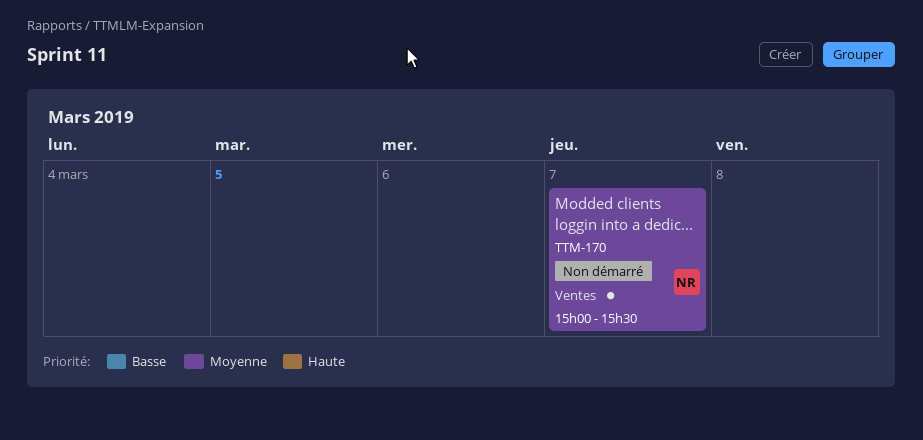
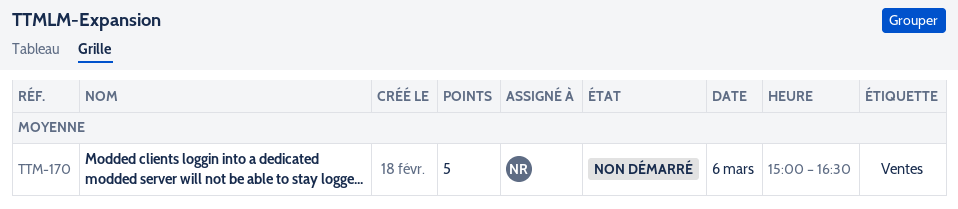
TTM-170, estimate: 1 -> 5
TTM-170, day: Mar 7 -> Mar 6
TTM-170, ends: 15:30 -> 16:30

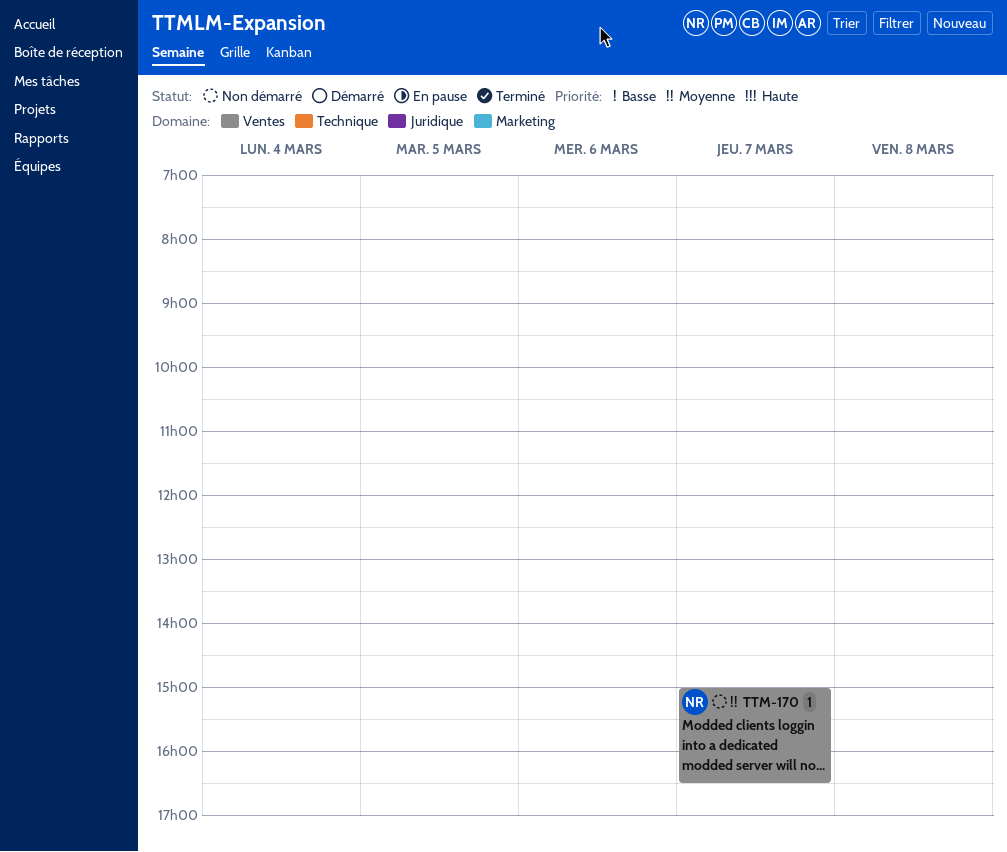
TTM-170, estimate: 5 -> 1
TTM-170, day: Mar 6 -> Mar 7

